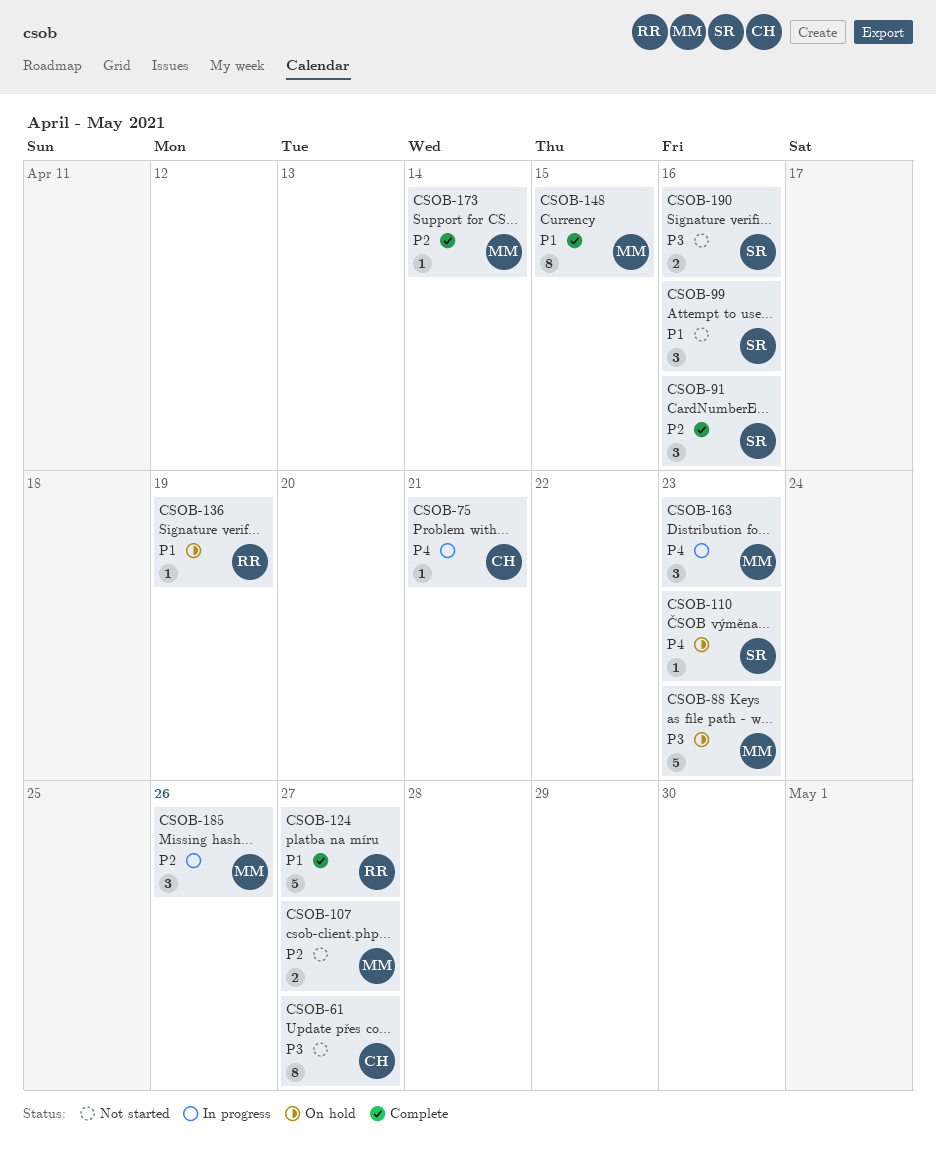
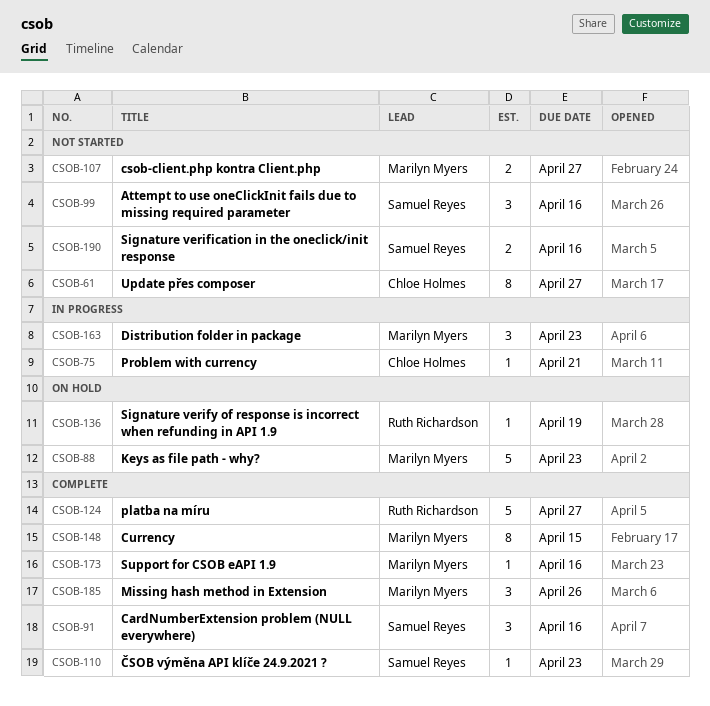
CSOB-110, status: On hold -> Complete
CSOB-173, due: Apr 14 -> Apr 16
CSOB-185, status: In progress -> Complete

